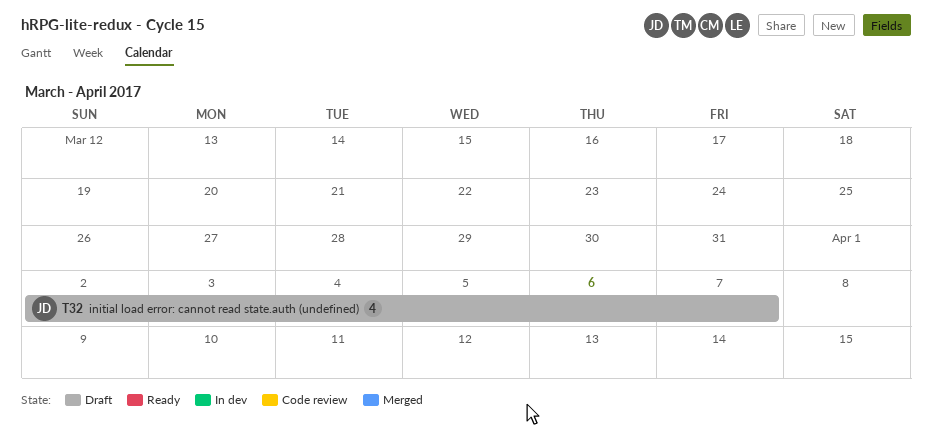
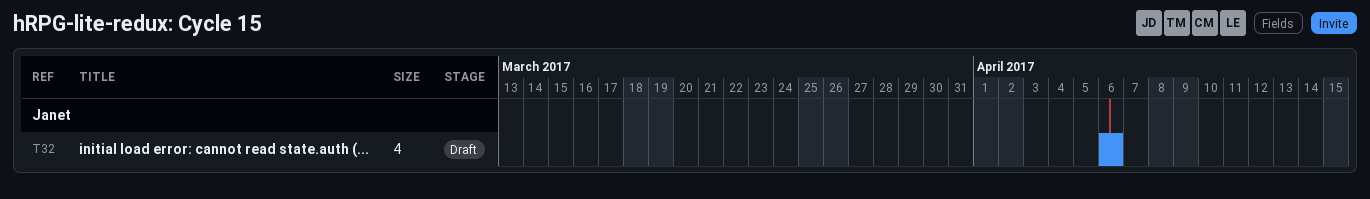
T32, start: Apr 2 -> Apr 6
T32, due: Apr 7 -> Apr 6

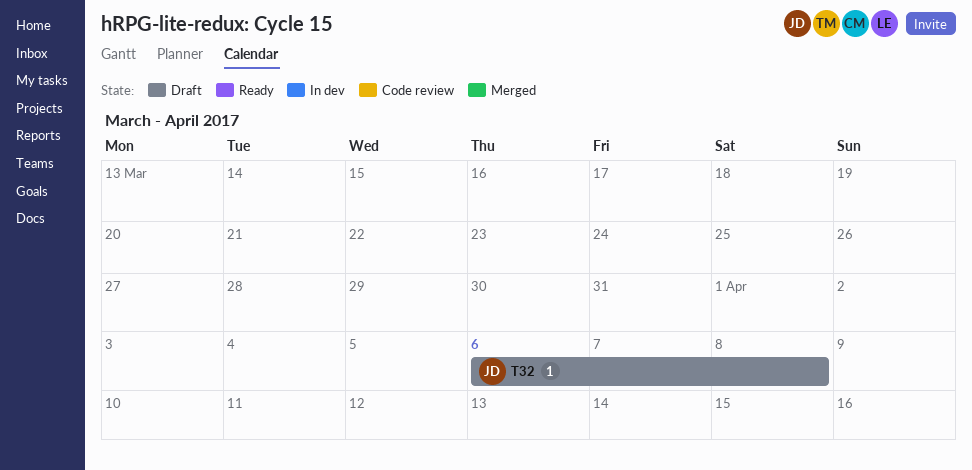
T32, estimate: 4 -> 1
T32, due: Apr 6 -> Apr 8

